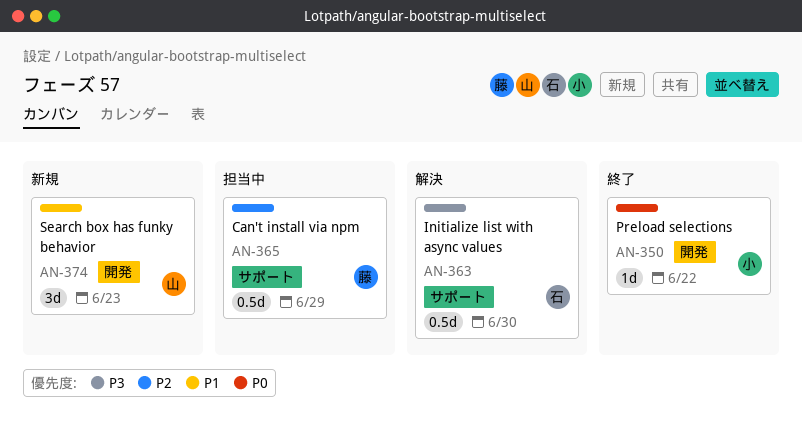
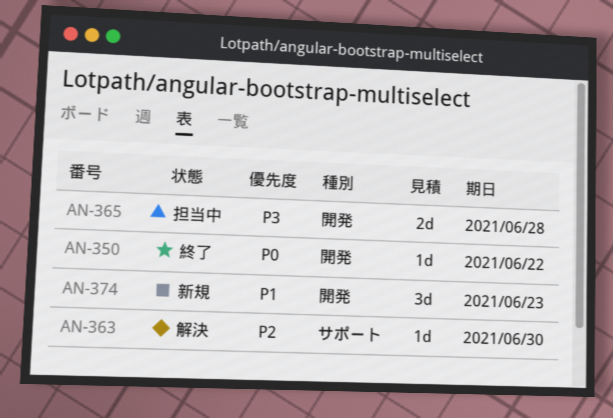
AN-363, priority: P3 -> P2
AN-363, estimate: 0.5d -> 1d
AN-365, priority: P2 -> P3
AN-365, label: サポート -> 開発
AN-365, estimate: 0.5d -> 2d
AN-365, due: Jun 29 -> Jun 28

